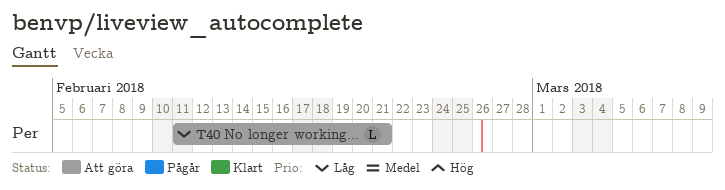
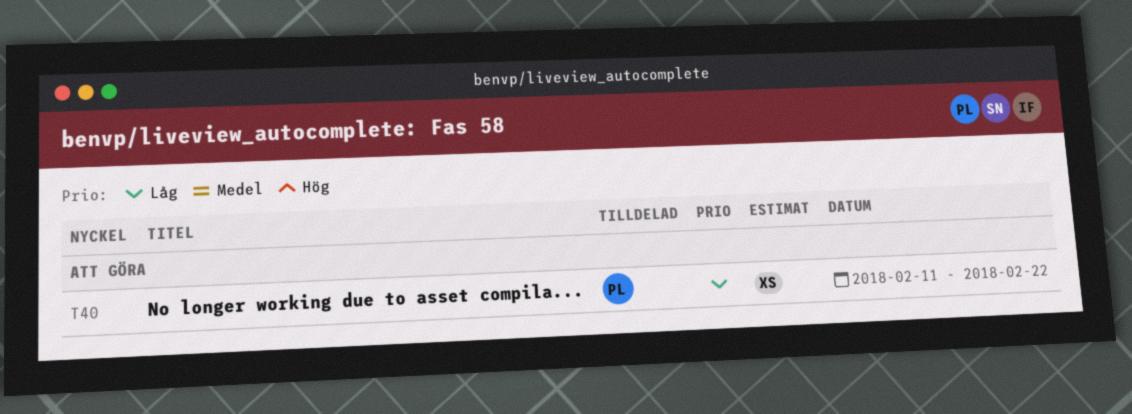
T40, estimate: L -> XS
T40, due: Feb 21 -> Feb 22

